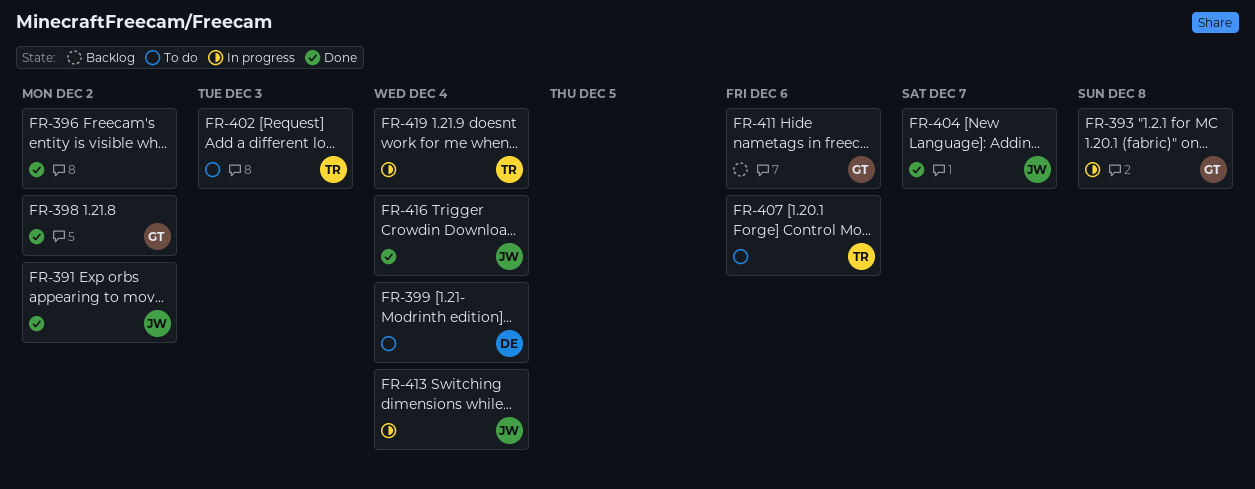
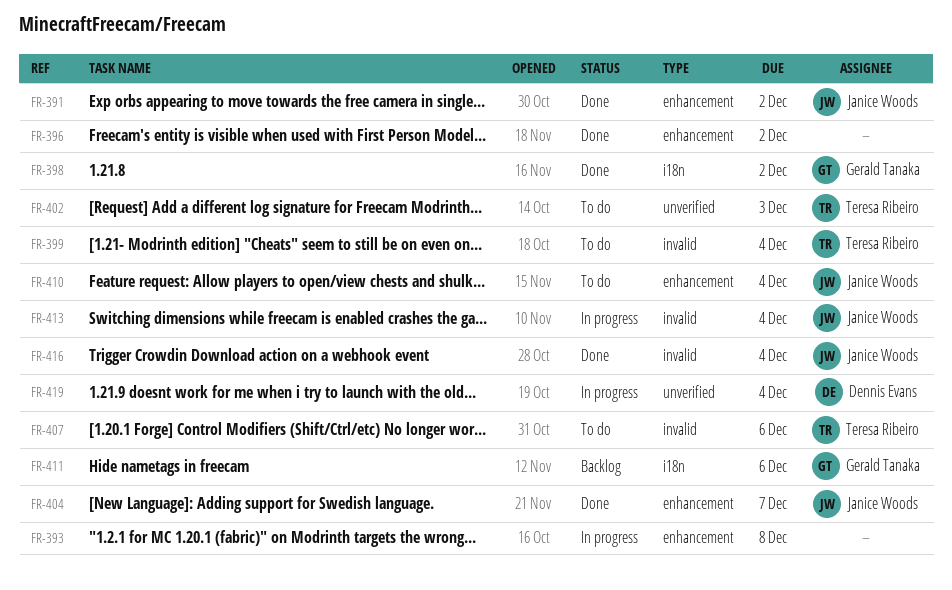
FR-393, owner: Gerald Tanaka -> none
FR-399, owner: Dennis Evans -> Teresa Ribeiro
FR-410: none -> present
FR-419, owner: Teresa Ribeiro -> Dennis Evans

